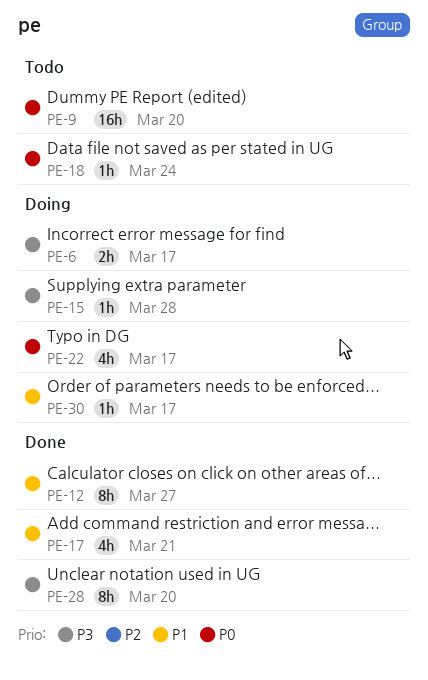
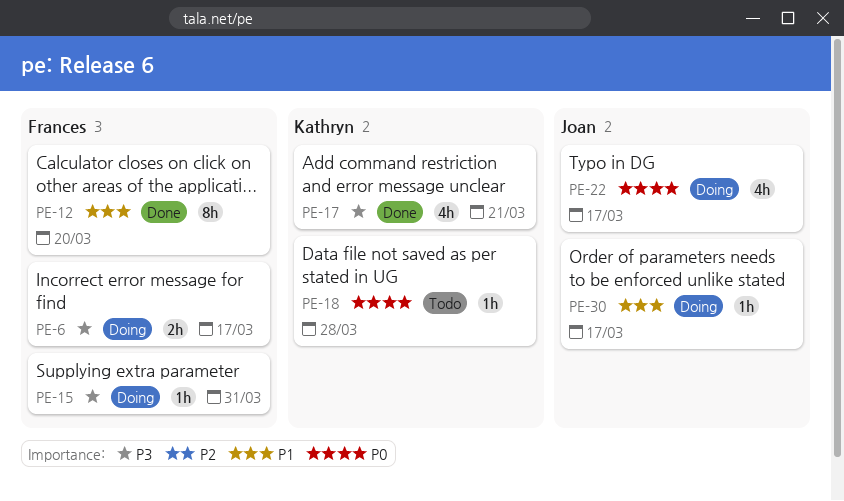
PE-9: present -> none
PE-12, due: Mar 27 -> Mar 20
PE-15, due: Mar 28 -> Mar 31
PE-17, priority: P1 -> P3
PE-18, due: Mar 24 -> Mar 28
PE-28: present -> none

